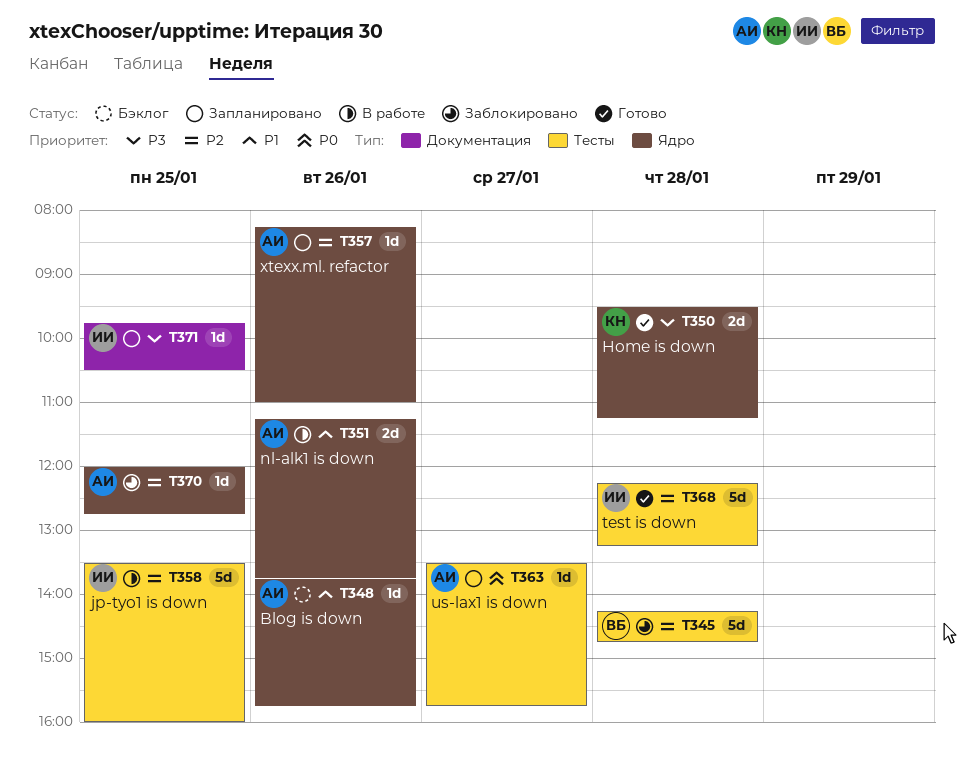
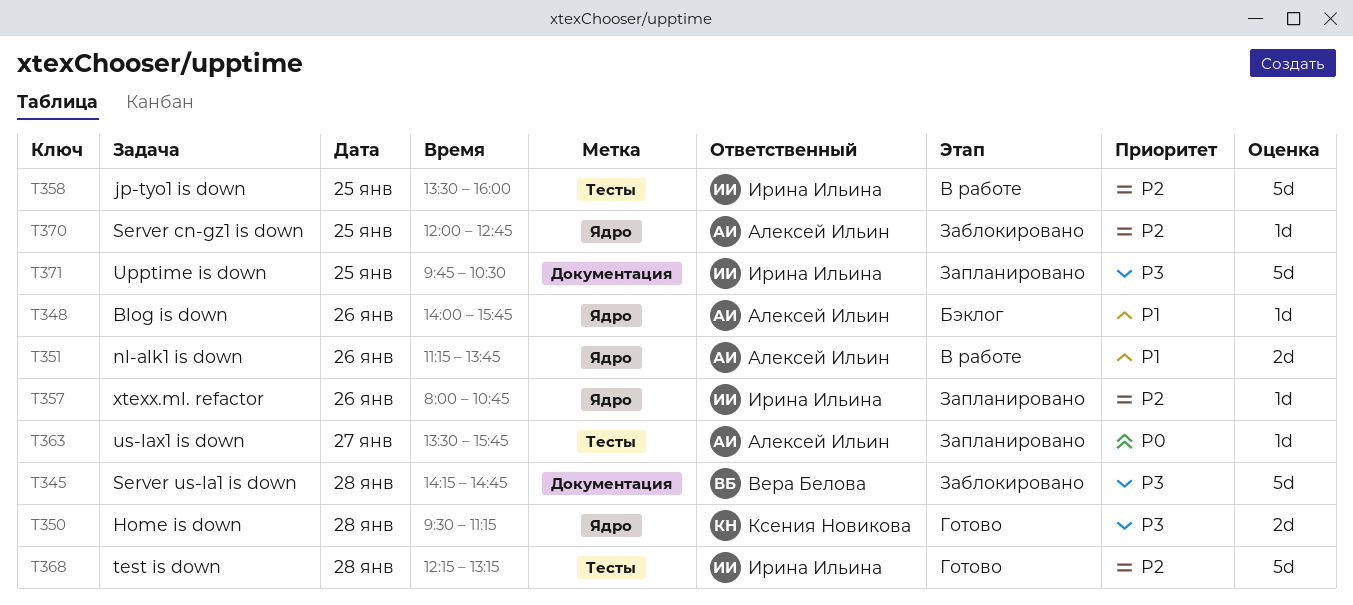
T345, priority: P2 -> P3
T345, label: Тесты -> Документация
T348, begins: 13:45 -> 14:00
T357, owner: Алексей Ильин -> Ирина Ильина
T357, begins: 08:15 -> 08:00
T357, ends: 11:00 -> 10:45
T371, estimate: 1d -> 5d

